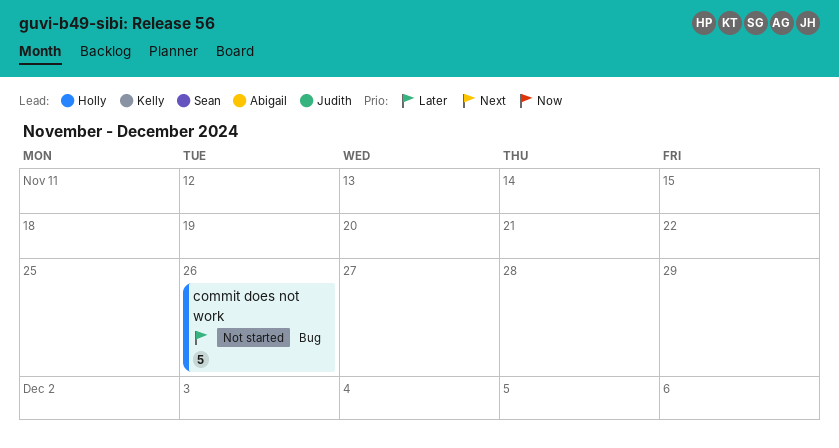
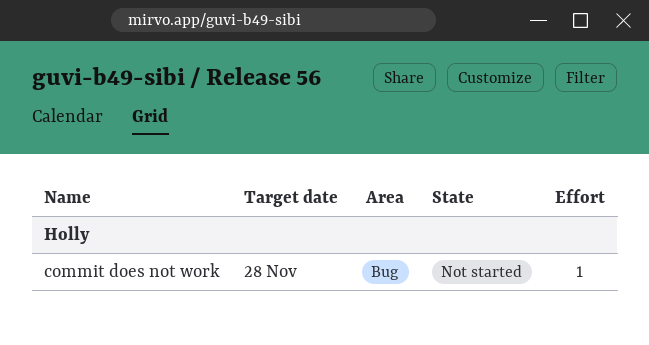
commit does not work, estimate: 5 -> 1
commit does not work, due: Nov 26 -> Nov 28

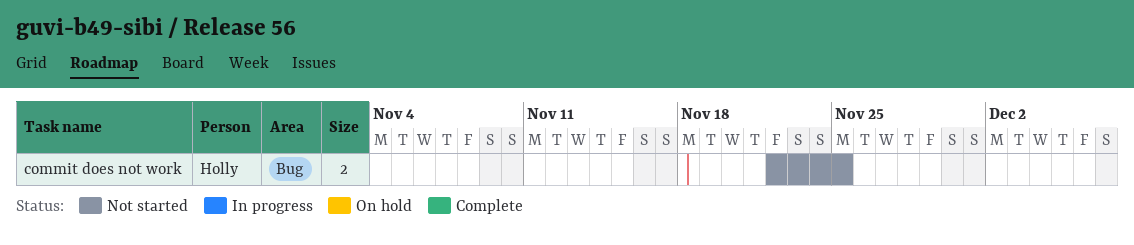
commit does not work, estimate: 1 -> 2
commit does not work, due: Nov 28 -> Nov 25

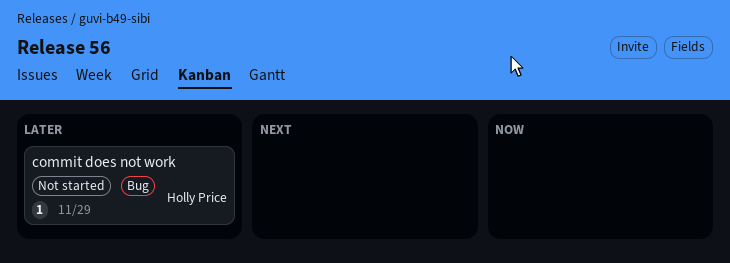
commit does not work, estimate: 2 -> 1
commit does not work, due: Nov 25 -> Nov 29

